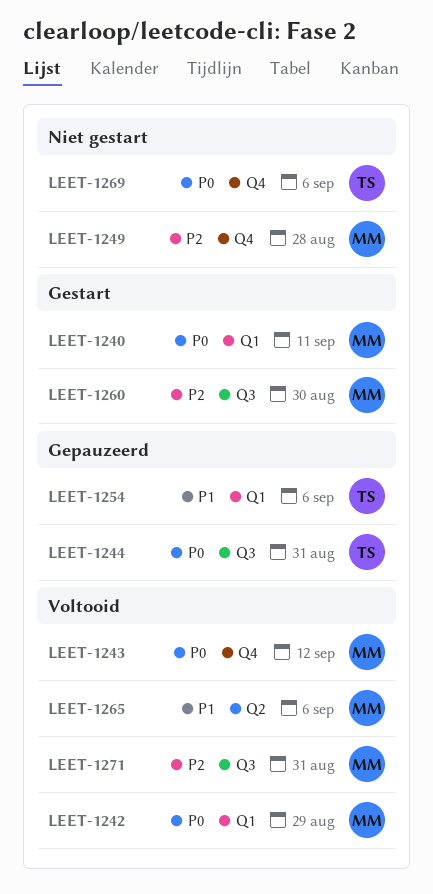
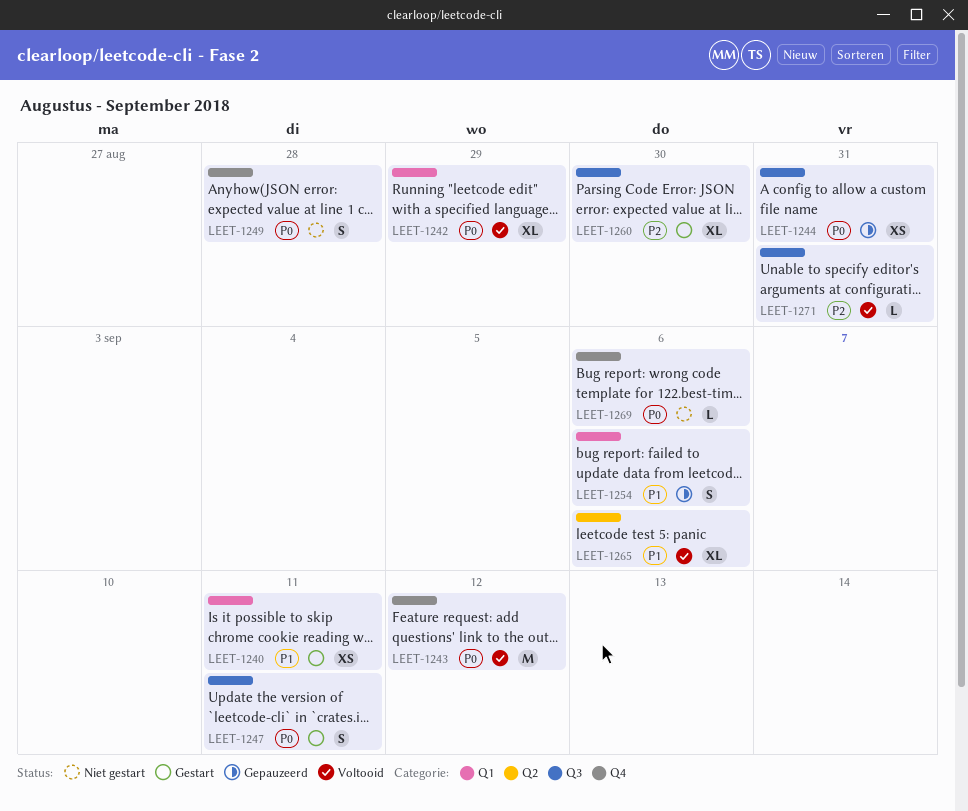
LEET-1240, priority: P0 -> P1
LEET-1247: none -> present
LEET-1249, priority: P2 -> P0

